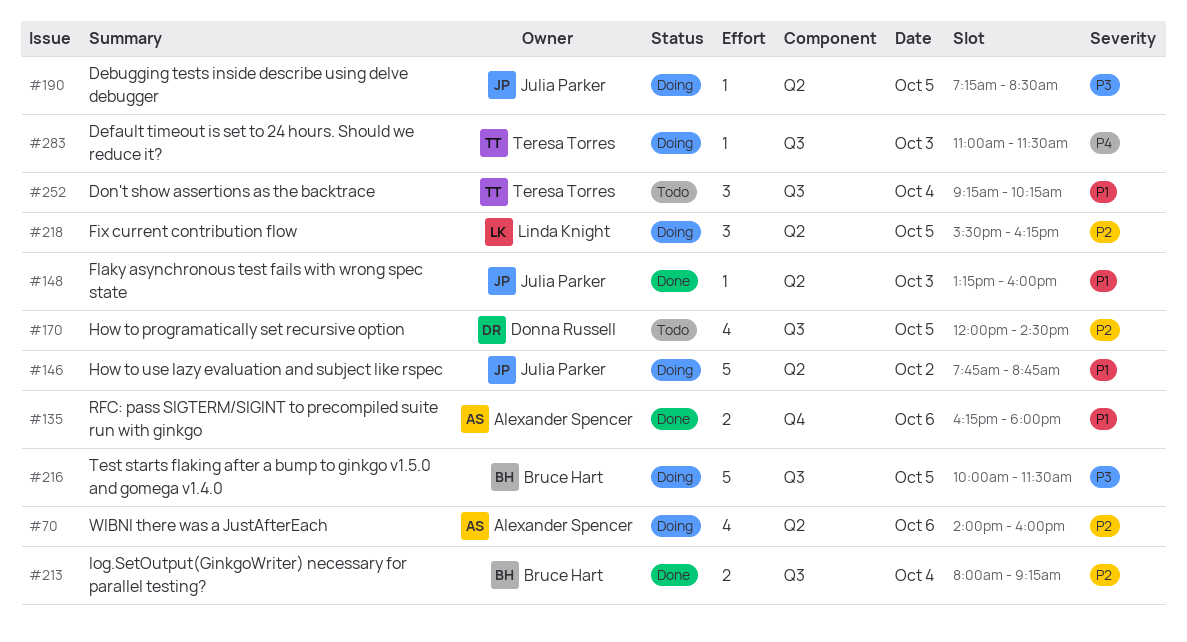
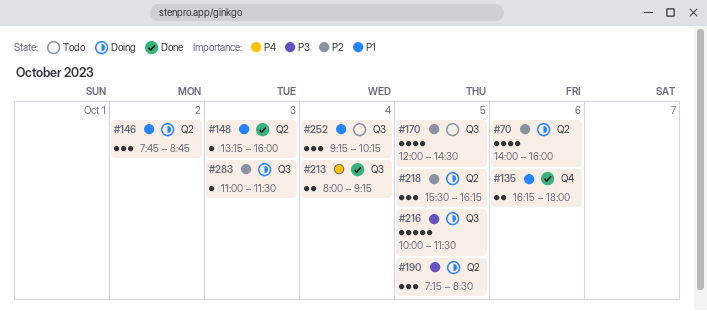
#146, estimate: 5 -> 3
#190, estimate: 1 -> 3
#213, priority: P2 -> P4
#283, priority: P4 -> P2

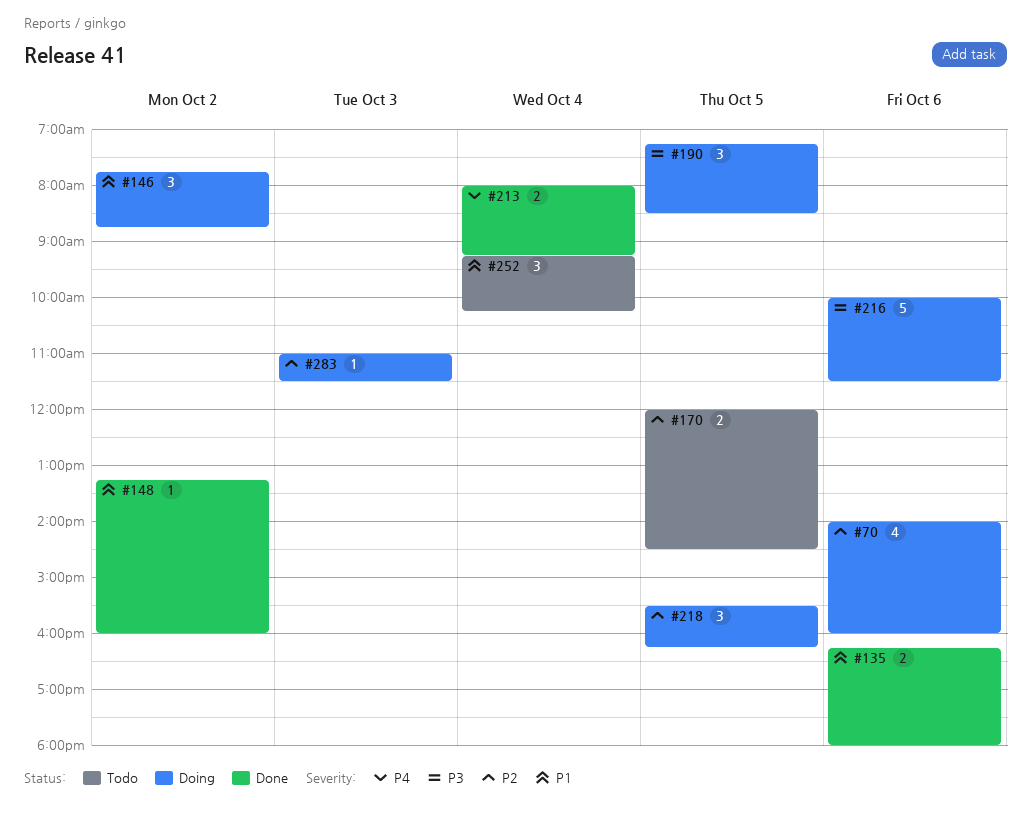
#148, day: Oct 3 -> Oct 2
#170, estimate: 4 -> 2
#216, day: Oct 5 -> Oct 6

